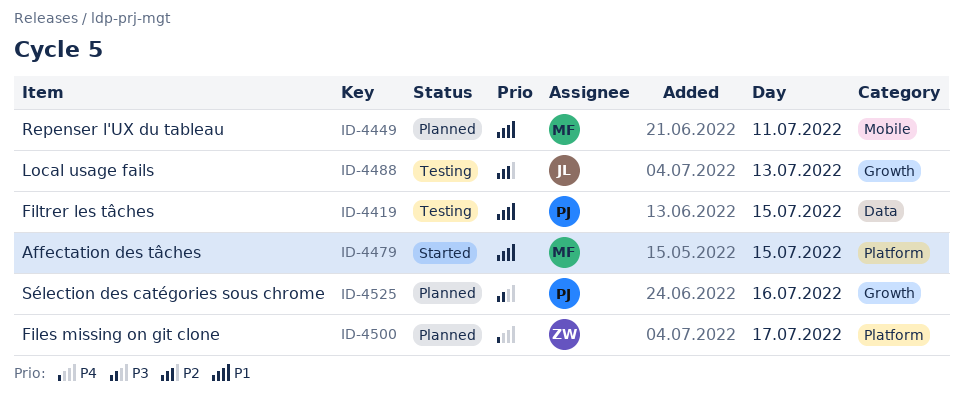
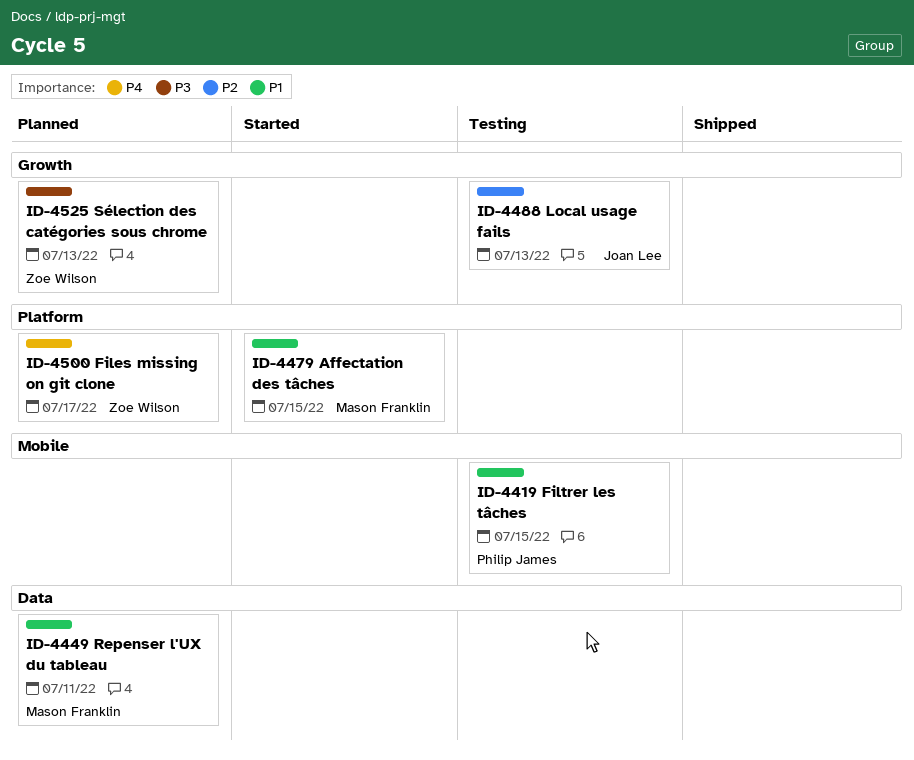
ID-4419, label: Data -> Mobile
ID-4449, label: Mobile -> Data
ID-4525, owner: Philip James -> Zoe Wilson
ID-4525, day: Jul 16 -> Jul 13

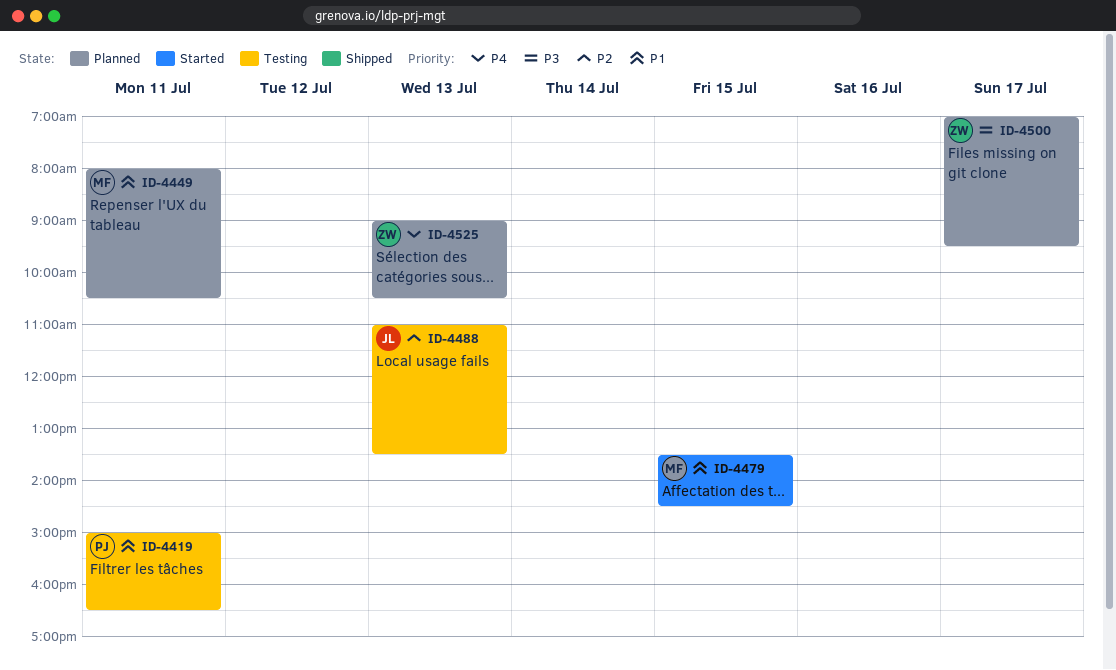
ID-4419, day: Jul 15 -> Jul 11
ID-4500, priority: P4 -> P3
ID-4525, priority: P3 -> P4

